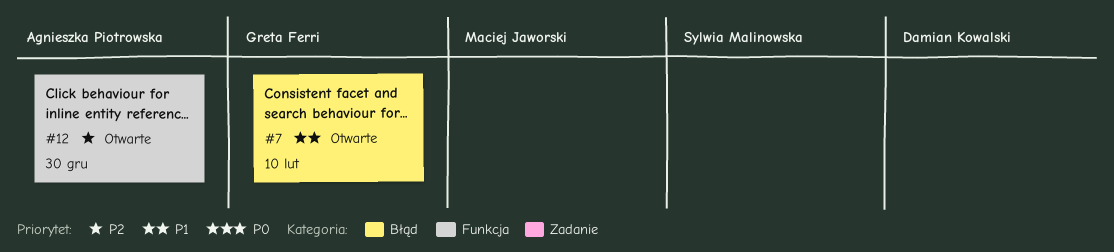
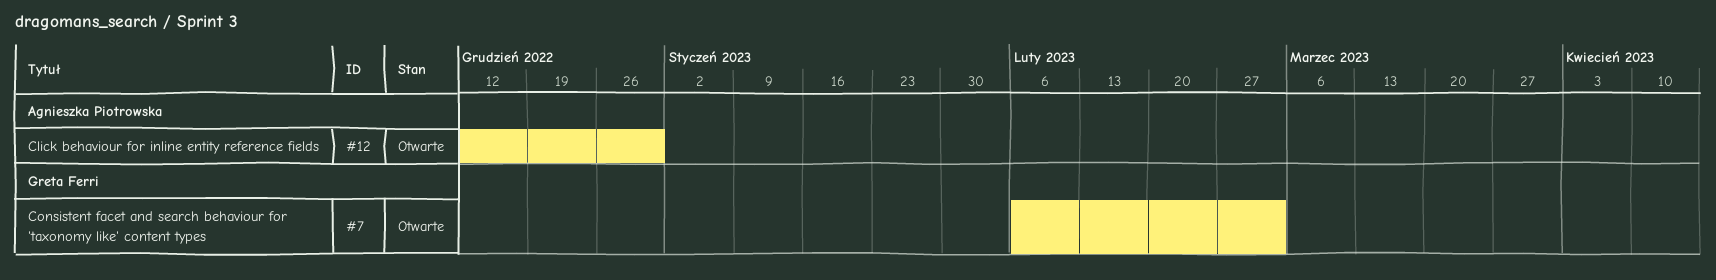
#7, due: Feb 10 -> Mar 3

